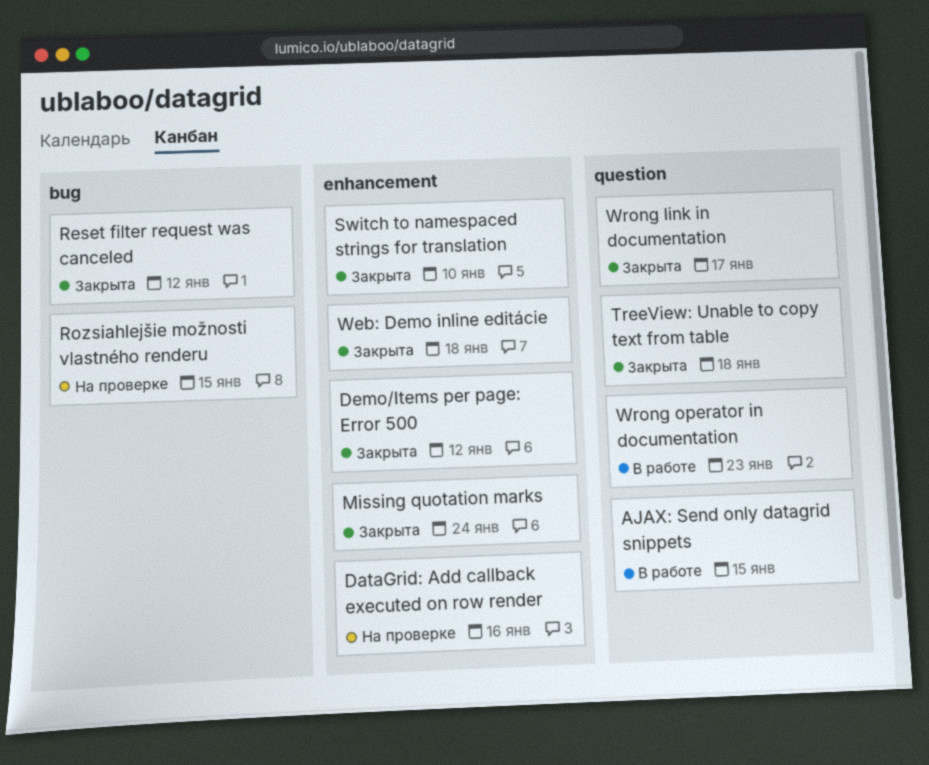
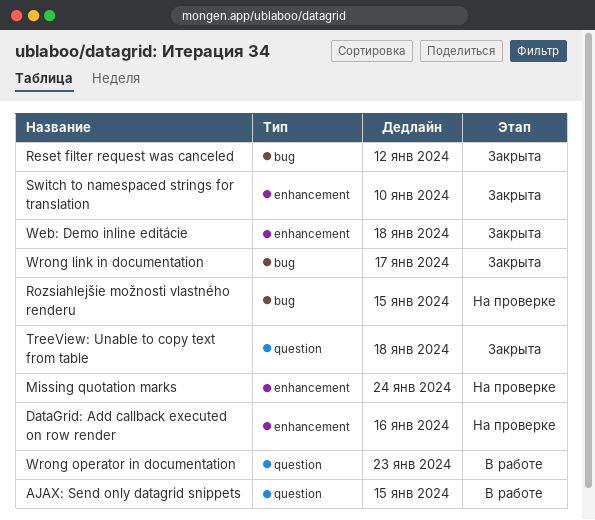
Demo/Items per page: Error 500: present -> none
Missing quotation marks, status: Закрыта -> На проверке
Wrong link in documentation, label: question -> bug

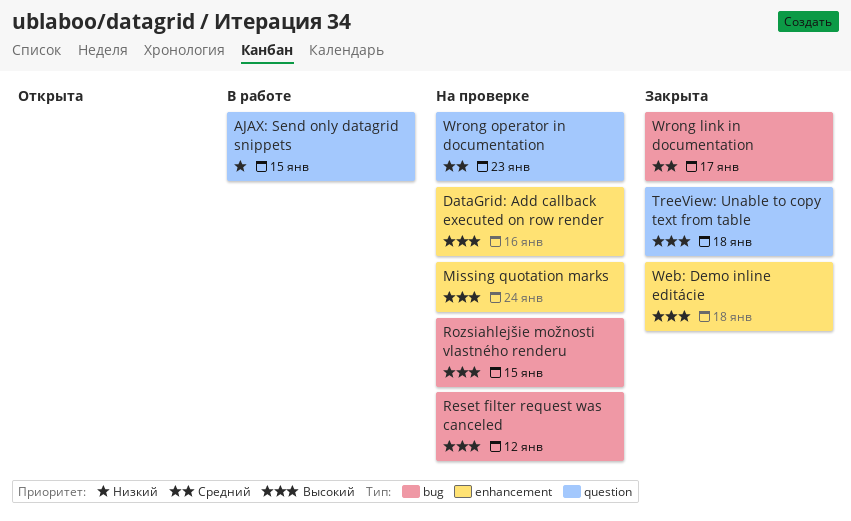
Reset filter request was canceled, status: Закрыта -> На проверке
Switch to namespaced strings for translation: present -> none
Wrong operator in documentation, status: В работе -> На проверке

